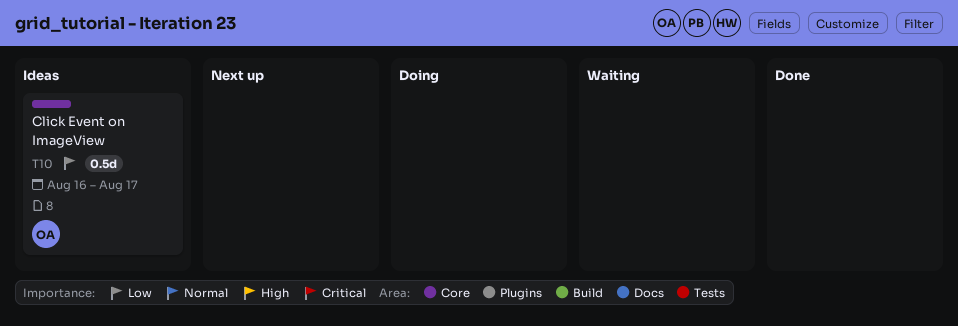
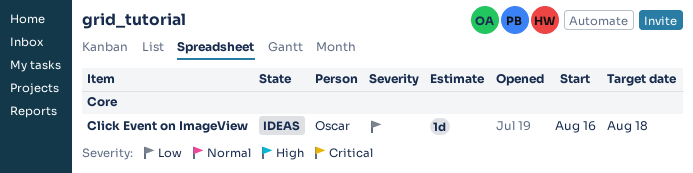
Click Event on ImageView, estimate: 0.5d -> 1d
Click Event on ImageView, due: Aug 17 -> Aug 18

